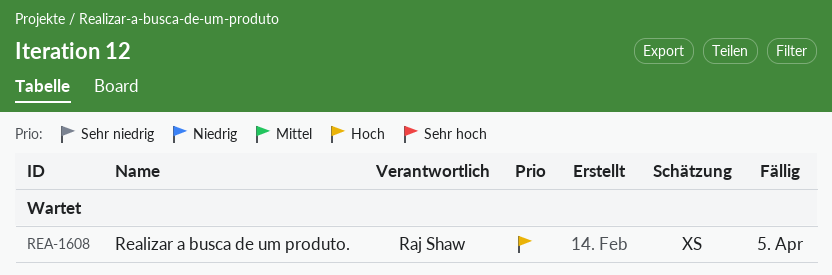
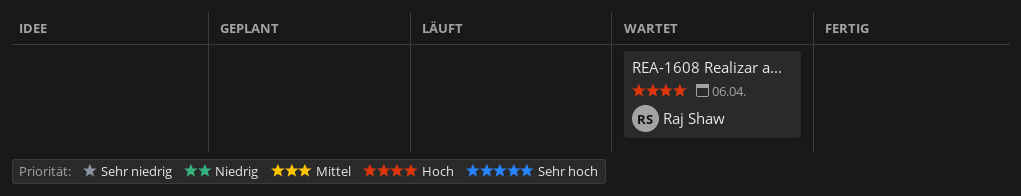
REA-1608, due: Apr 5 -> Apr 6

